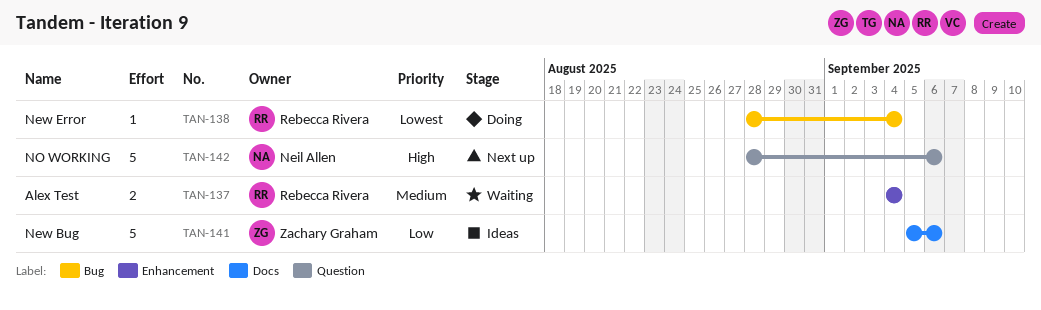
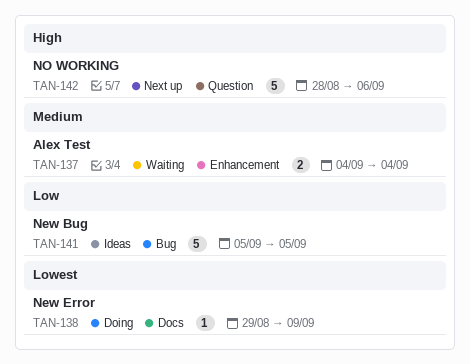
TAN-138, label: Bug -> Docs
TAN-138, start: Aug 28 -> Aug 29
TAN-138, due: Sep 4 -> Sep 9
TAN-141, label: Docs -> Bug
TAN-141, due: Sep 6 -> Sep 5

